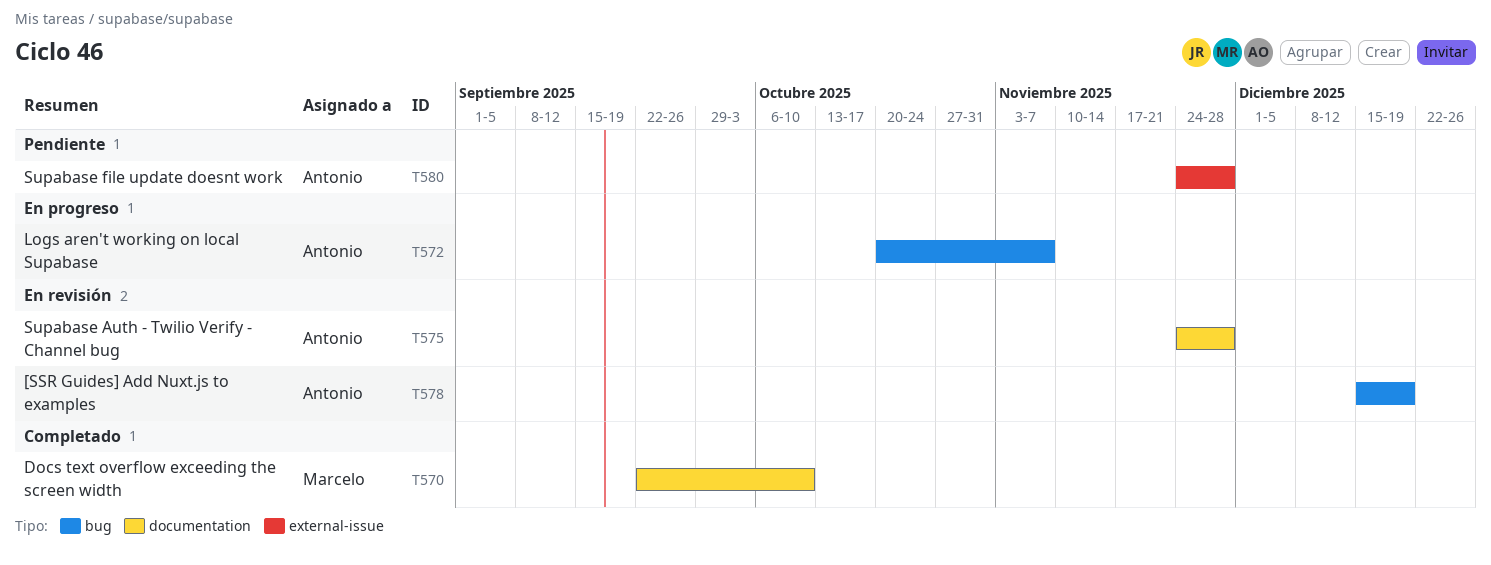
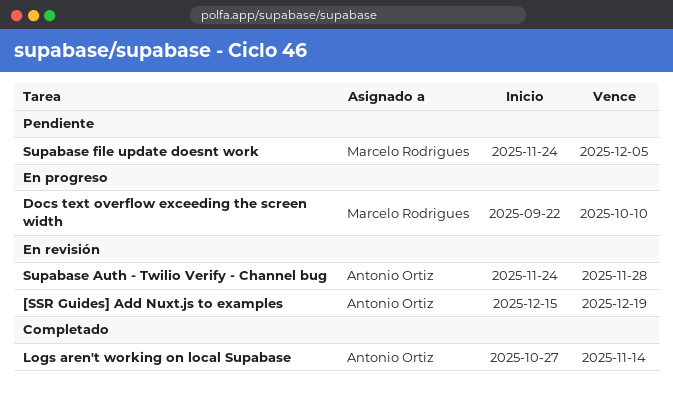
Docs text overflow exceeding the screen width, status: Completado -> En progreso
Logs aren't working on local Supabase, status: En progreso -> Completado
Logs aren't working on local Supabase, start: Oct 20 -> Oct 27
Logs aren't working on local Supabase, due: Nov 7 -> Nov 14
Supabase file update doesnt work, owner: Antonio Ortiz -> Marcelo Rodrigues
Supabase file update doesnt work, due: Nov 28 -> Dec 5

